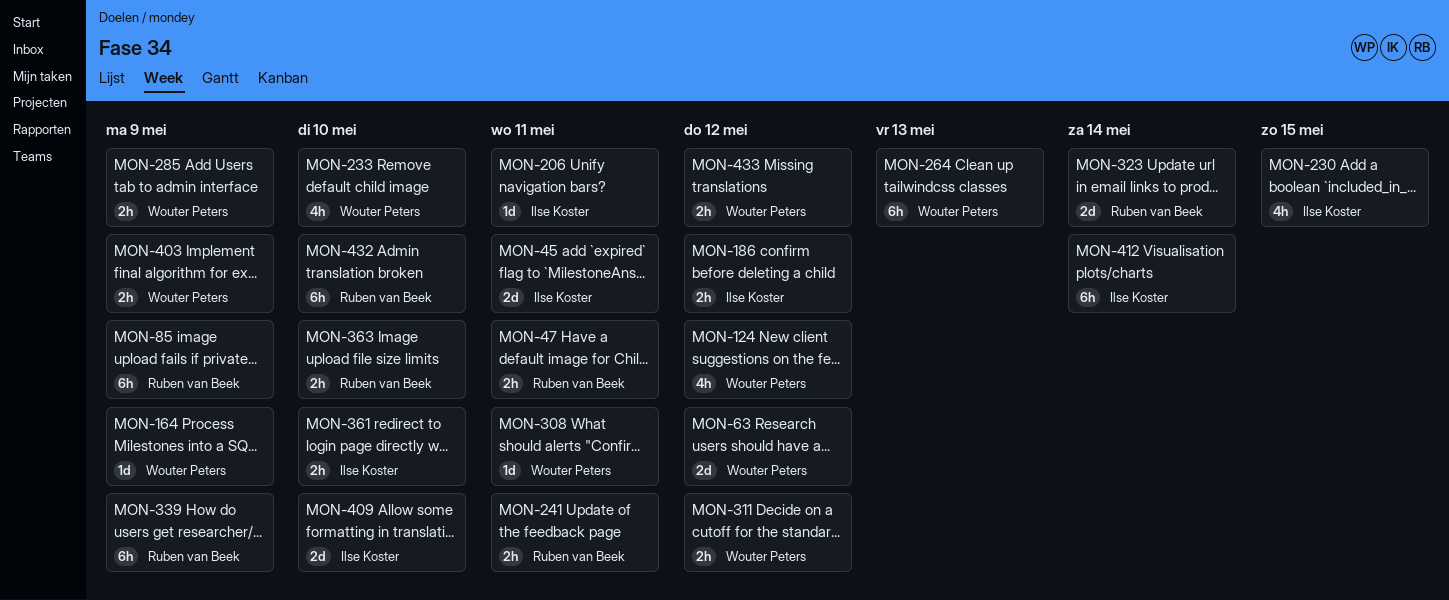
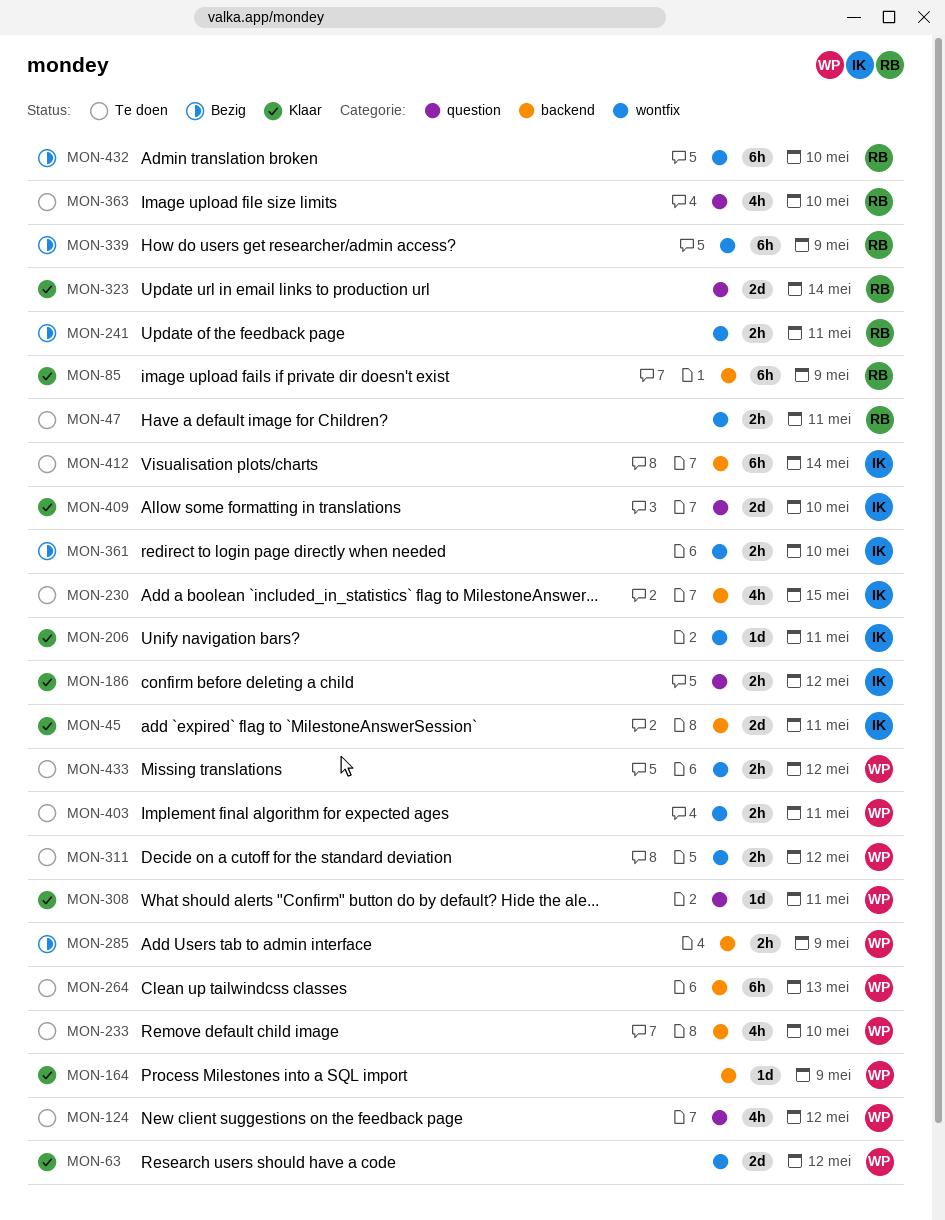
MON-363, estimate: 2h -> 4h
MON-403, due: May 9 -> May 11

